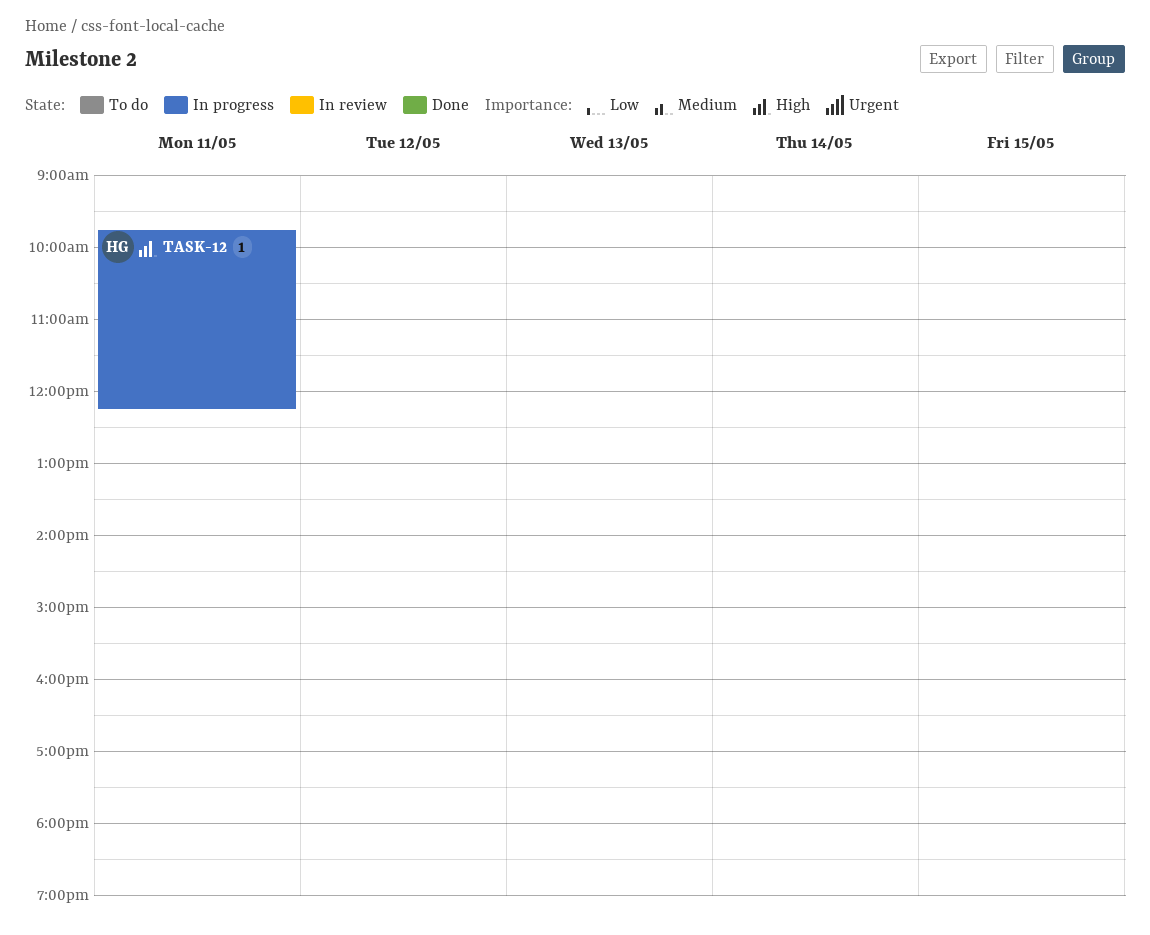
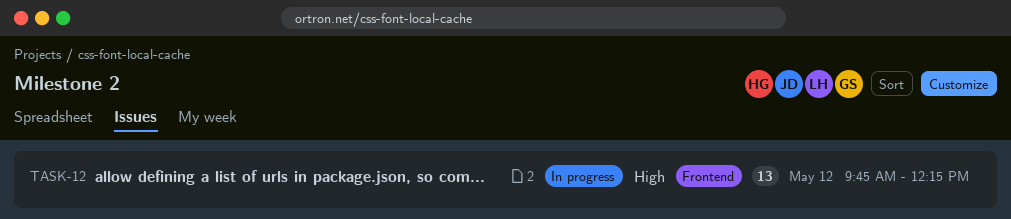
TASK-12, estimate: 1 -> 13
TASK-12, day: May 11 -> May 12

